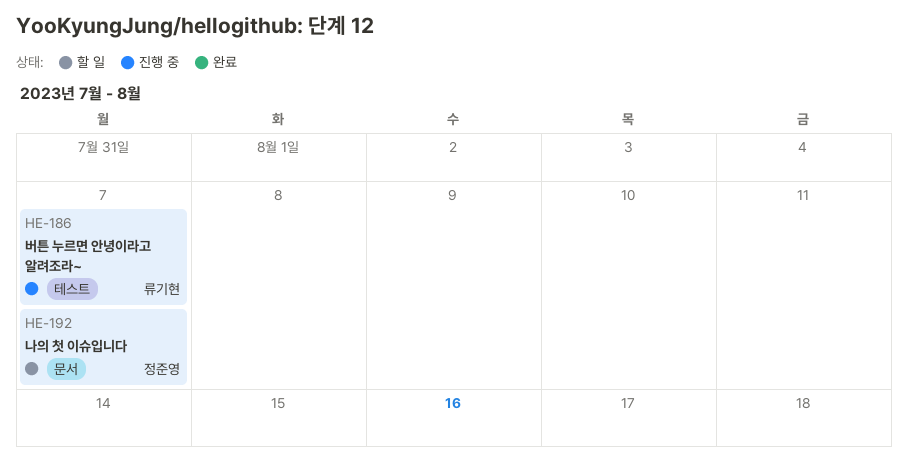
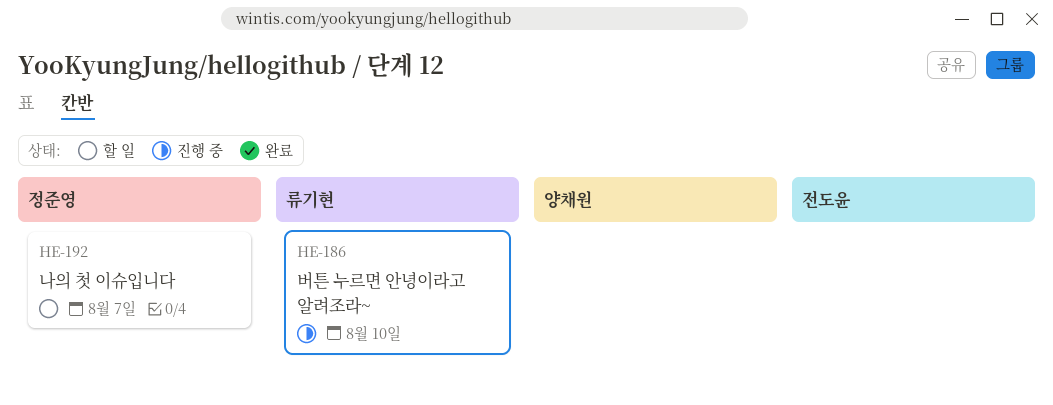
HE-186, due: Aug 7 -> Aug 10

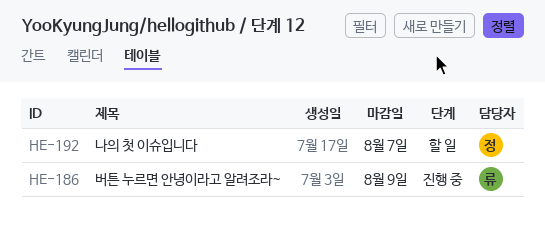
HE-186, due: Aug 10 -> Aug 9

